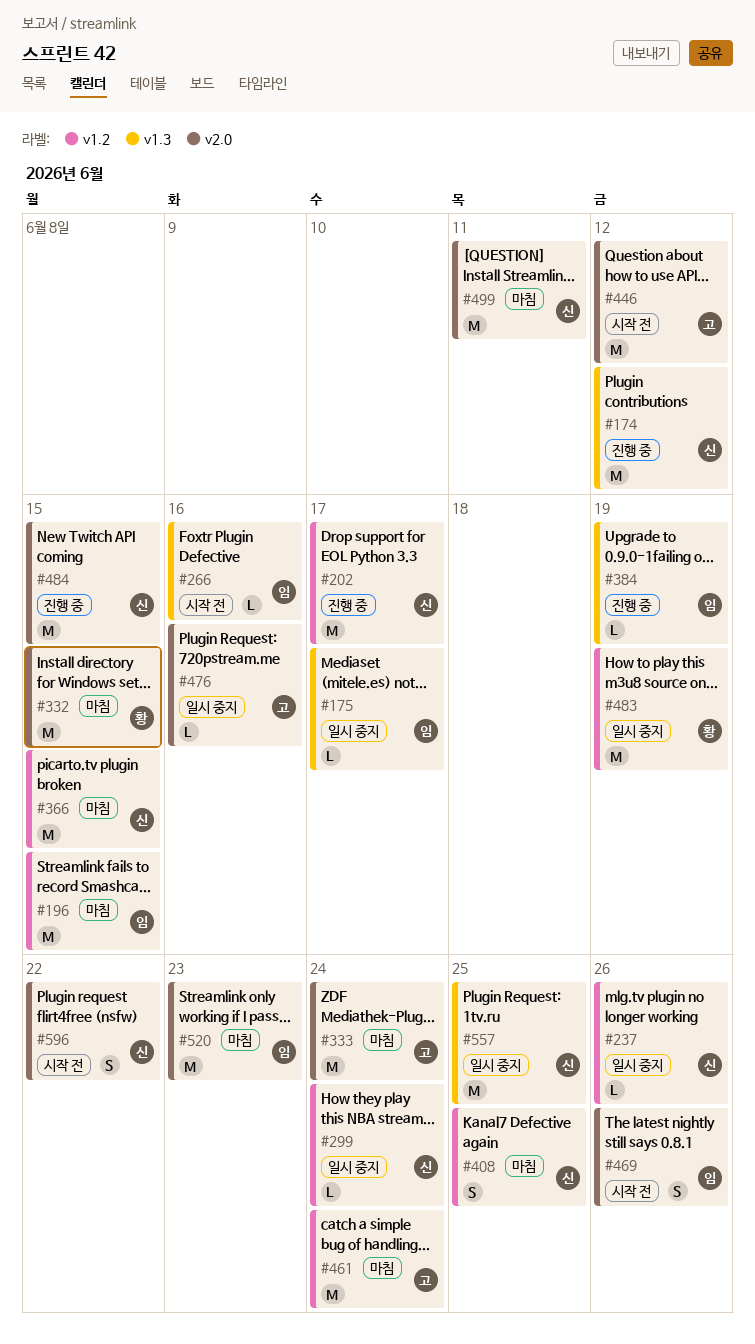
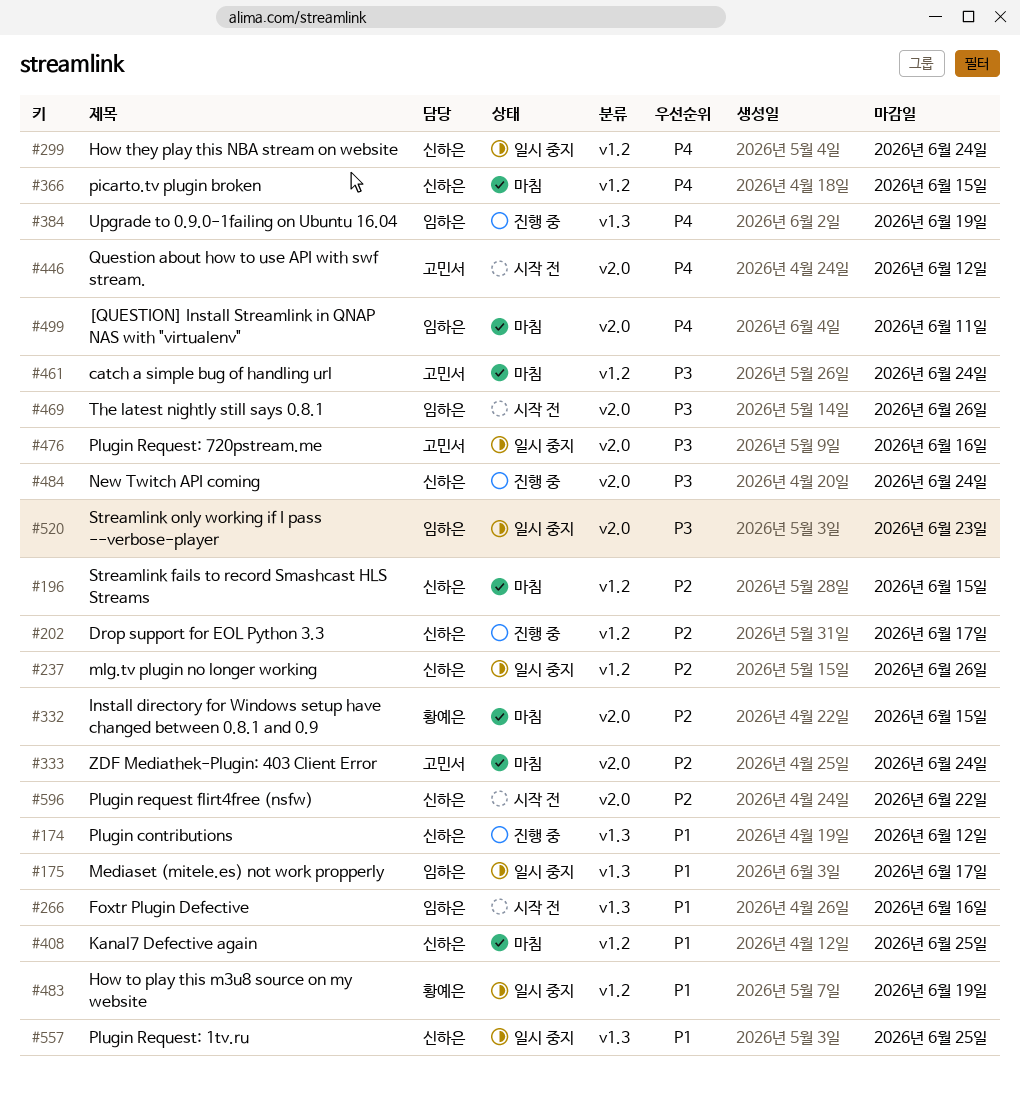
#196, owner: 임하은 -> 신하은
#484, due: Jun 15 -> Jun 24
#499, owner: 신하은 -> 임하은
#520, status: 마침 -> 일시 중지

